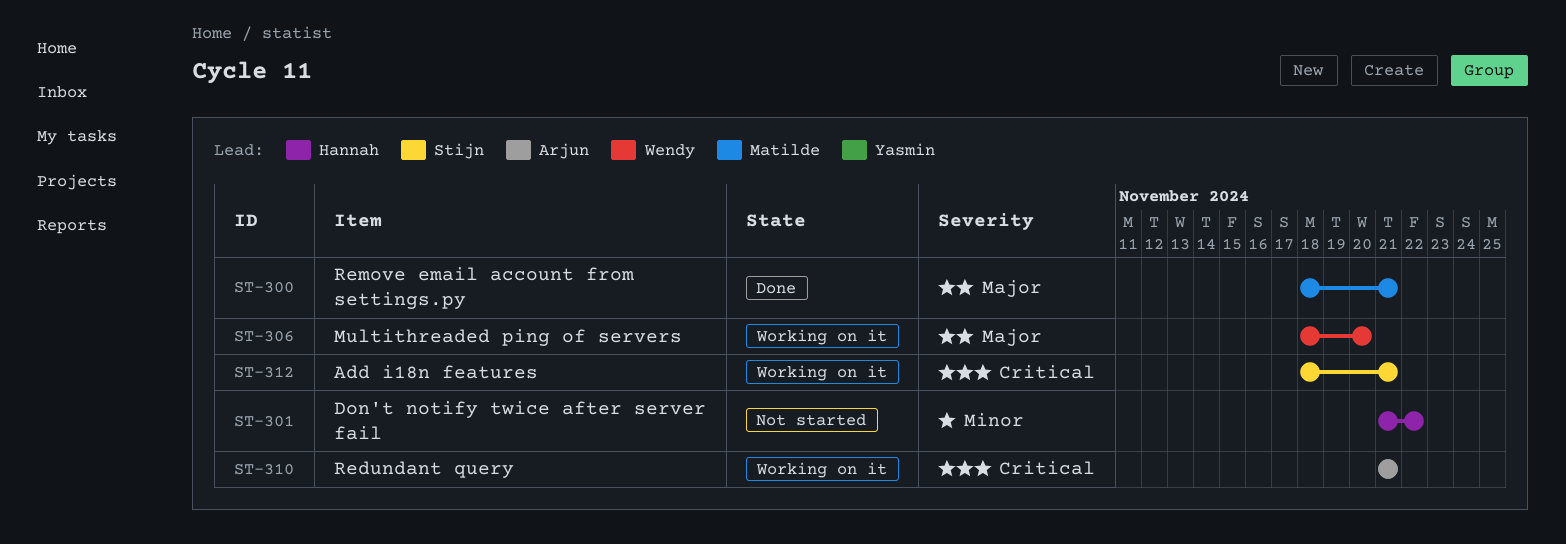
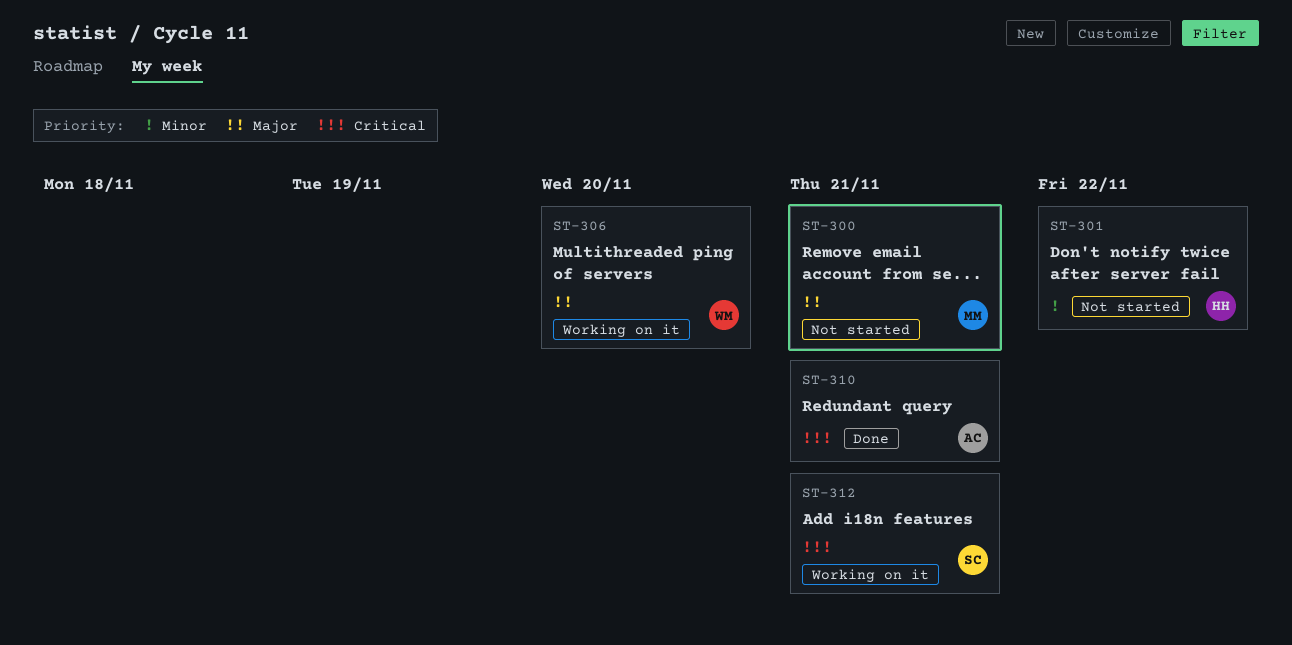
ST-300, status: Done -> Not started
ST-310, status: Working on it -> Done

